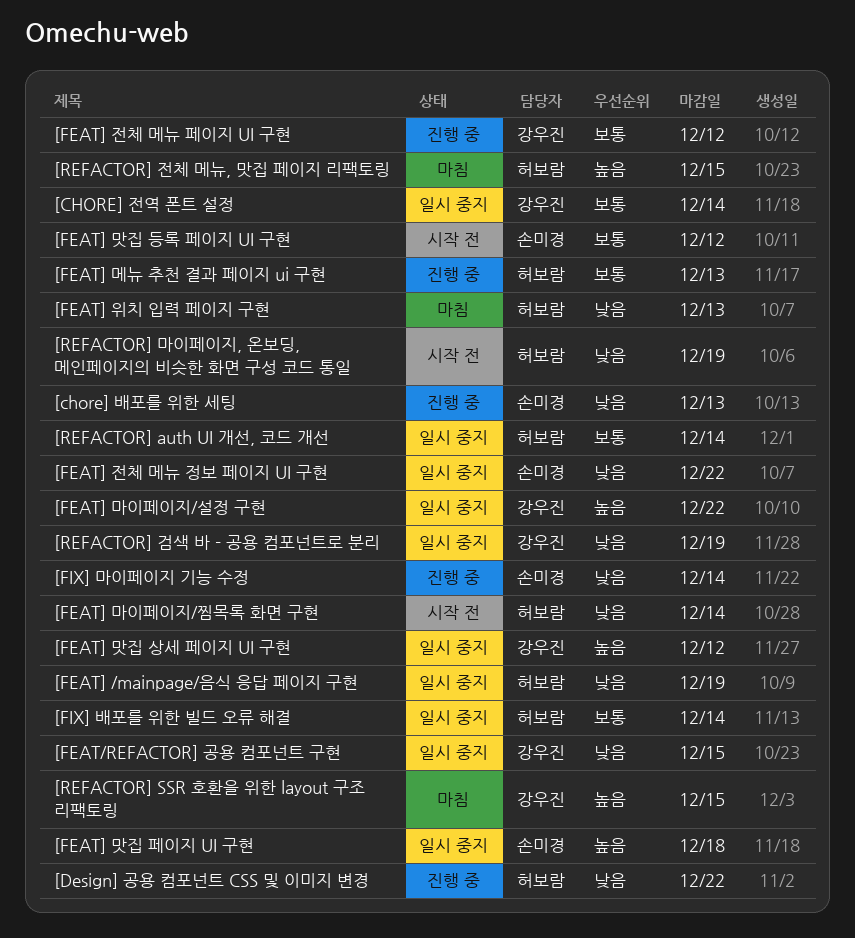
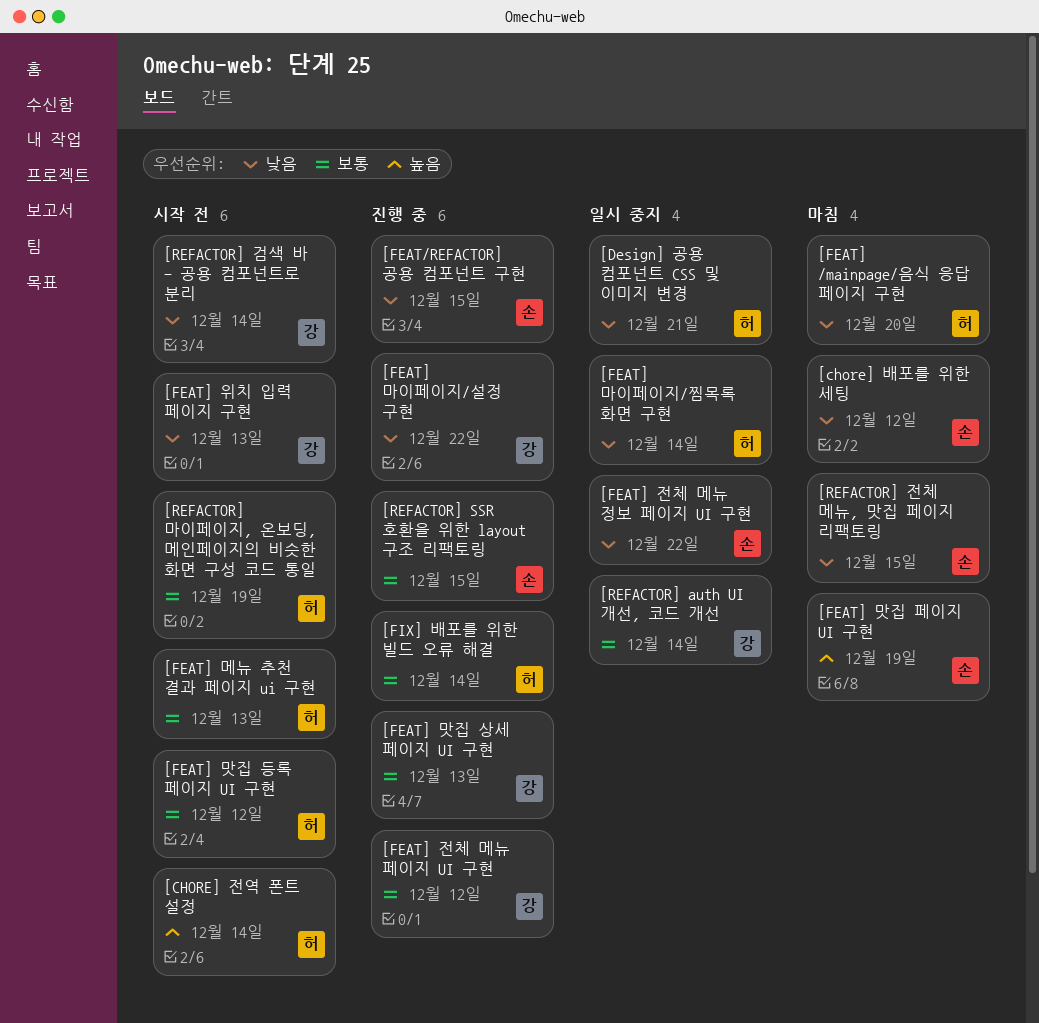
[chore] 배포를 위한 세팅, status: 진행 중 -> 마침
[chore] 배포를 위한 세팅, due: Dec 13 -> Dec 12
[CHORE] 전역 폰트 설정, status: 일시 중지 -> 시작 전
[CHORE] 전역 폰트 설정, owner: 강우진 -> 허보람
[CHORE] 전역 폰트 설정, priority: 보통 -> 높음
[Design] 공용 컴포넌트 CSS 및 이미지 변경, status: 진행 중 -> 일시 중지
[Design] 공용 컴포넌트 CSS 및 이미지 변경, due: Dec 22 -> Dec 21
[FEAT/REFACTOR] 공용 컴포넌트 구현, status: 일시 중지 -> 진행 중
[FEAT/REFACTOR] 공용 컴포넌트 구현, owner: 강우진 -> 손미경
[FEAT] /mainpage/음식 응답 페이지 구현, status: 일시 중지 -> 마침
[FEAT] /mainpage/음식 응답 페이지 구현, due: Dec 19 -> Dec 20
[FEAT] 마이페이지/설정 구현, status: 일시 중지 -> 진행 중
[FEAT] 마이페이지/설정 구현, priority: 높음 -> 낮음
[FEAT] 마이페이지/찜목록 화면 구현, status: 시작 전 -> 일시 중지
[FEAT] 맛집 등록 페이지 UI 구현, owner: 손미경 -> 허보람
[FEAT] 맛집 상세 페이지 UI 구현, status: 일시 중지 -> 진행 중
[FEAT] 맛집 상세 페이지 UI 구현, priority: 높음 -> 보통
[FEAT] 맛집 상세 페이지 UI 구현, due: Dec 12 -> Dec 13
[FEAT] 맛집 페이지 UI 구현, status: 일시 중지 -> 마침
[FEAT] 맛집 페이지 UI 구현, due: Dec 18 -> Dec 19
[FEAT] 메뉴 추천 결과 페이지 ui 구현, status: 진행 중 -> 시작 전
[FEAT] 위치 입력 페이지 구현, status: 마침 -> 시작 전
[FEAT] 위치 입력 페이지 구현, owner: 허보람 -> 강우진
[FIX] 마이페이지 기능 수정: present -> none
[FIX] 배포를 위한 빌드 오류 해결, status: 일시 중지 -> 진행 중
[REFACTOR] auth UI 개선, 코드 개선, owner: 허보람 -> 강우진
[REFACTOR] SSR 호환을 위한 layout 구조 리팩토링, status: 마침 -> 진행 중
[REFACTOR] SSR 호환을 위한 layout 구조 리팩토링, owner: 강우진 -> 손미경
[REFACTOR] SSR 호환을 위한 layout 구조 리팩토링, priority: 높음 -> 보통
[REFACTOR] 검색 바 - 공용 컴포넌트로 분리, status: 일시 중지 -> 시작 전
[REFACTOR] 검색 바 - 공용 컴포넌트로 분리, due: Dec 19 -> Dec 14
[REFACTOR] 마이페이지, 온보딩, 메인페이지의 비슷한 화면 구성 코드 통일, priority: 낮음 -> 보통
[REFACTOR] 전체 메뉴, 맛집 페이지 리팩토링, owner: 허보람 -> 손미경
[REFACTOR] 전체 메뉴, 맛집 페이지 리팩토링, priority: 높음 -> 낮음

